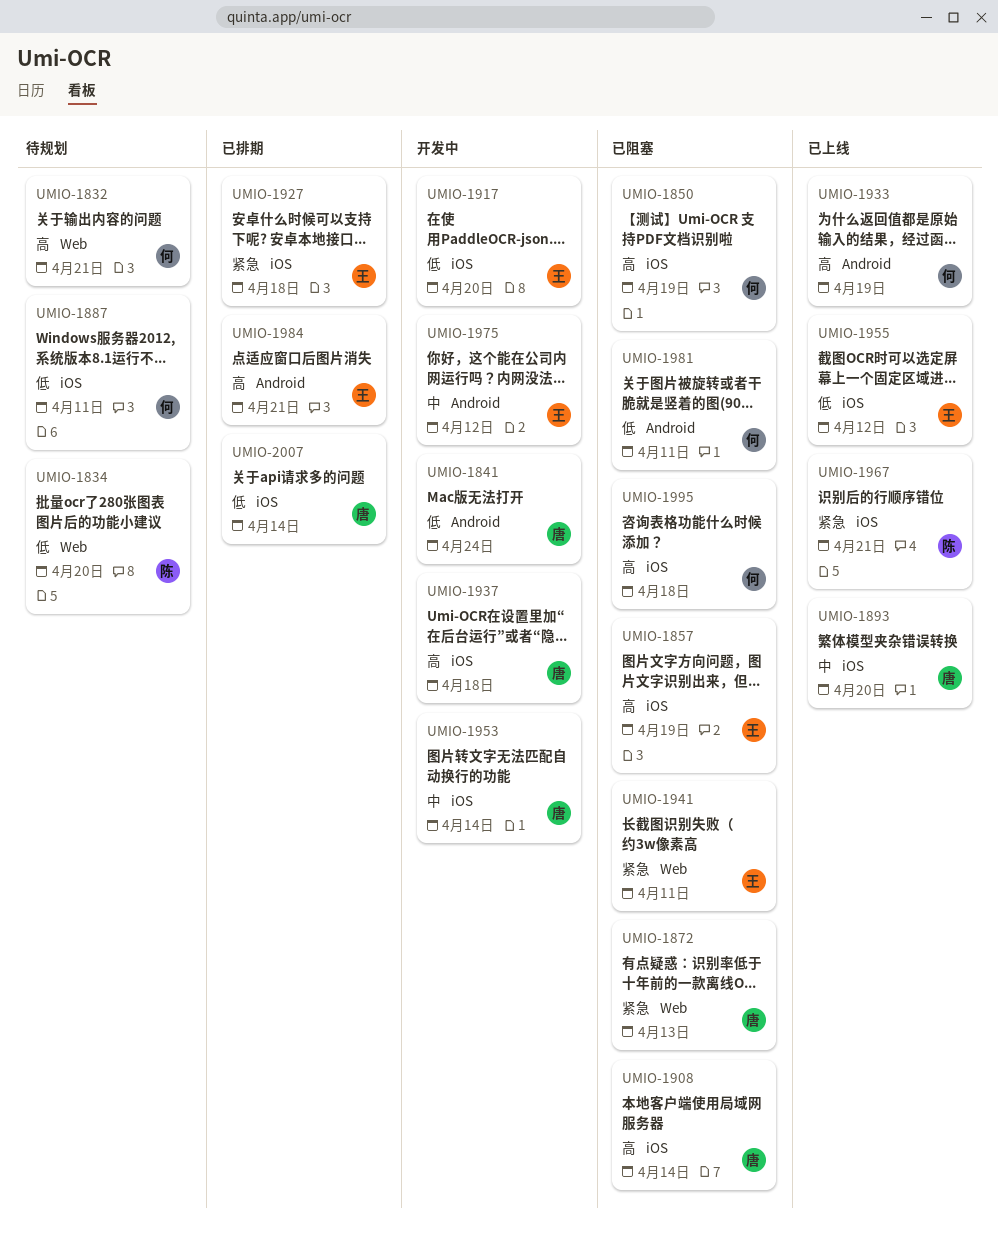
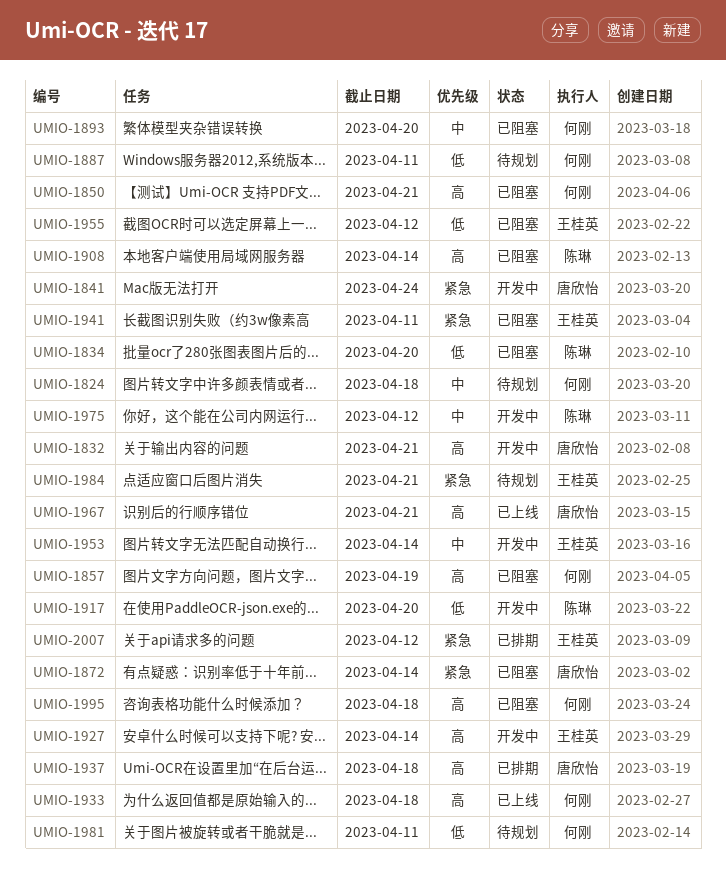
UMIO-1824: none -> present
UMIO-1832, status: 待规划 -> 开发中
UMIO-1832, owner: 何刚 -> 唐欣怡
UMIO-1834, status: 待规划 -> 已阻塞
UMIO-1841, priority: 低 -> 紧急
UMIO-1850, due: Apr 19 -> Apr 21
UMIO-1857, owner: 王桂英 -> 何刚
UMIO-1872, due: Apr 13 -> Apr 14
UMIO-1893, status: 已上线 -> 已阻塞
UMIO-1893, owner: 唐欣怡 -> 何刚
UMIO-1908, owner: 唐欣怡 -> 陈琳
UMIO-1917, owner: 王桂英 -> 陈琳
UMIO-1927, status: 已排期 -> 开发中
UMIO-1927, priority: 紧急 -> 高
UMIO-1927, due: Apr 18 -> Apr 14
UMIO-1933, due: Apr 19 -> Apr 18
UMIO-1937, status: 开发中 -> 已排期
UMIO-1953, owner: 唐欣怡 -> 王桂英
UMIO-1955, status: 已上线 -> 已阻塞
UMIO-1967, owner: 陈琳 -> 唐欣怡
UMIO-1967, priority: 紧急 -> 高
UMIO-1975, owner: 王桂英 -> 陈琳
UMIO-1981, status: 已阻塞 -> 待规划
UMIO-1984, status: 已排期 -> 待规划
UMIO-1984, priority: 高 -> 紧急
UMIO-2007, owner: 唐欣怡 -> 王桂英
UMIO-2007, priority: 低 -> 紧急
UMIO-2007, due: Apr 14 -> Apr 12

